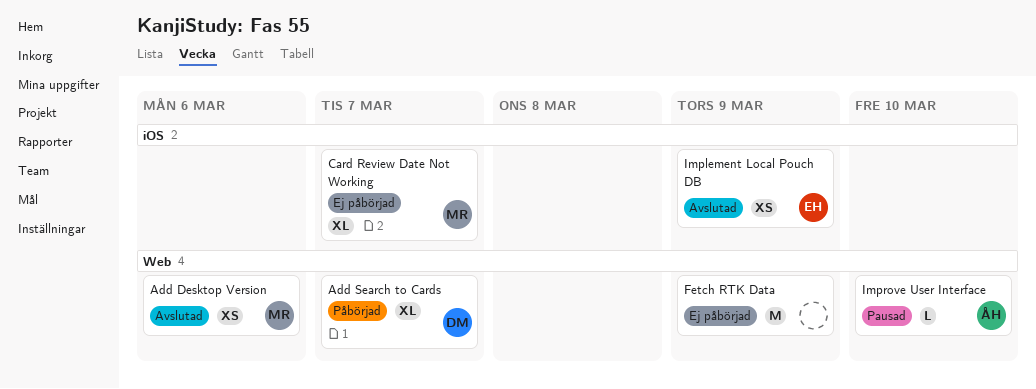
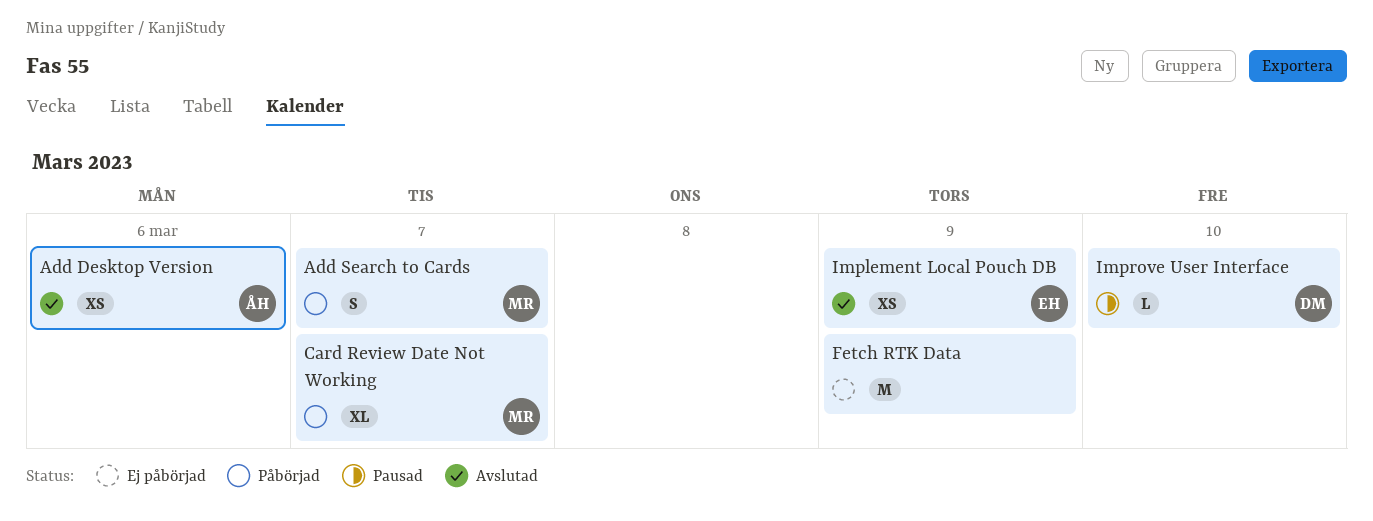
Add Desktop Version, owner: MR -> ÅH
Add Search to Cards, owner: DM -> MR
Add Search to Cards, estimate: XL -> S
Card Review Date Not Working, status: Ej påbörjad -> Påbörjad
Improve User Interface, owner: ÅH -> DM

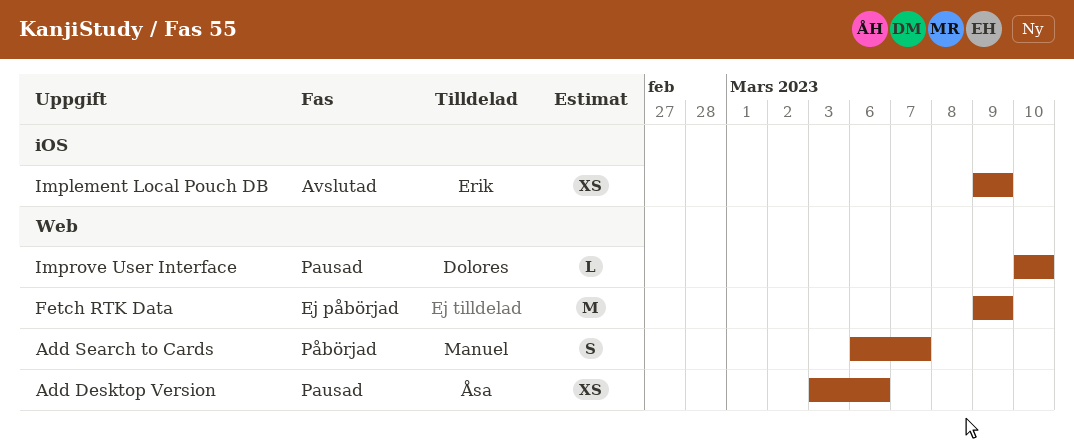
Add Desktop Version, status: Avslutad -> Pausad
Card Review Date Not Working: present -> none

